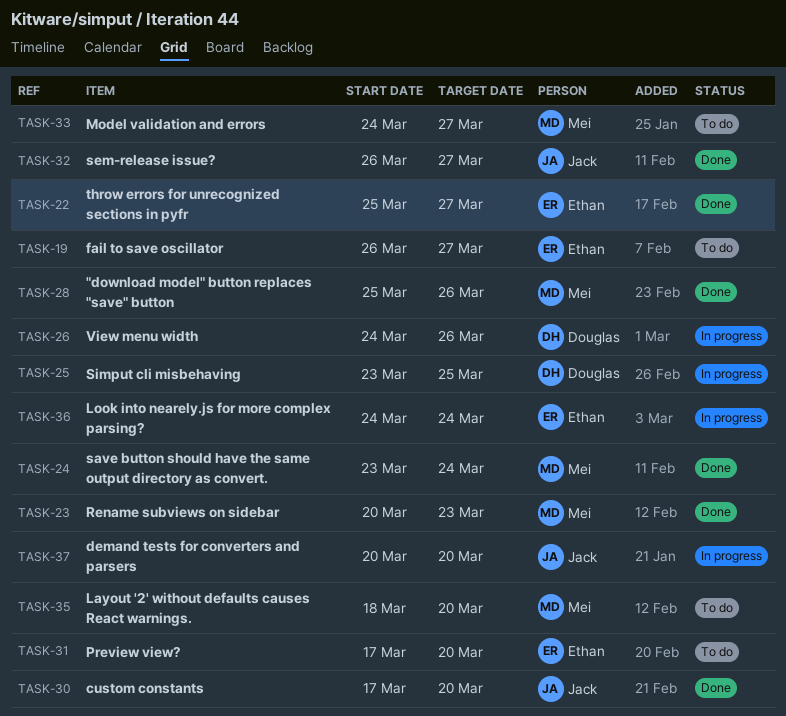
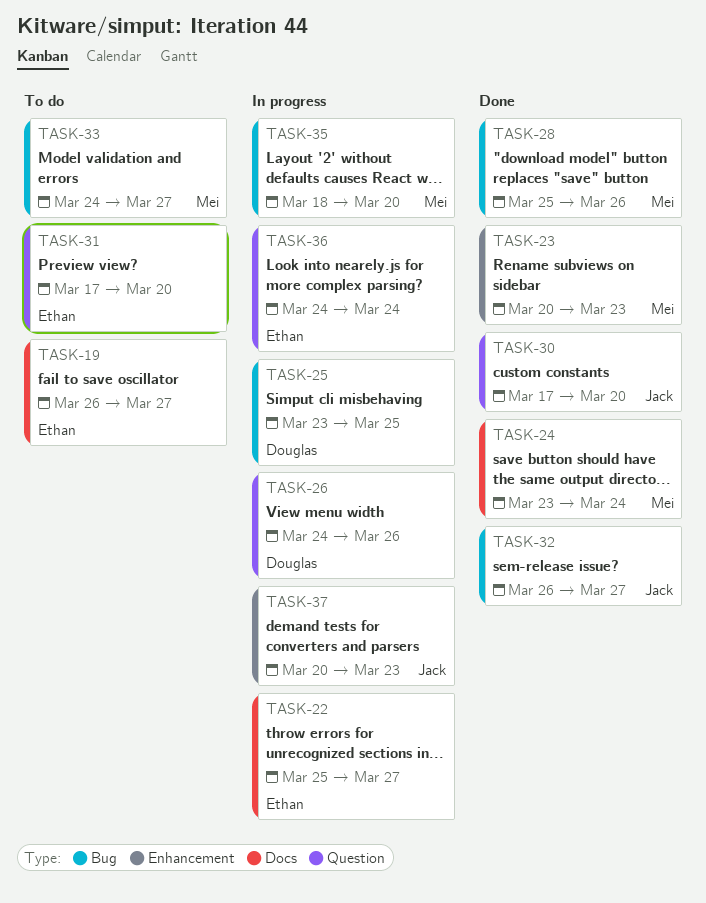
TASK-22, status: Done -> In progress
TASK-35, status: To do -> In progress
TASK-37, due: Mar 20 -> Mar 23

